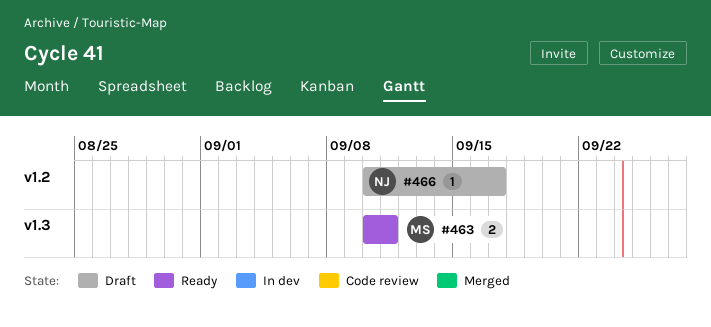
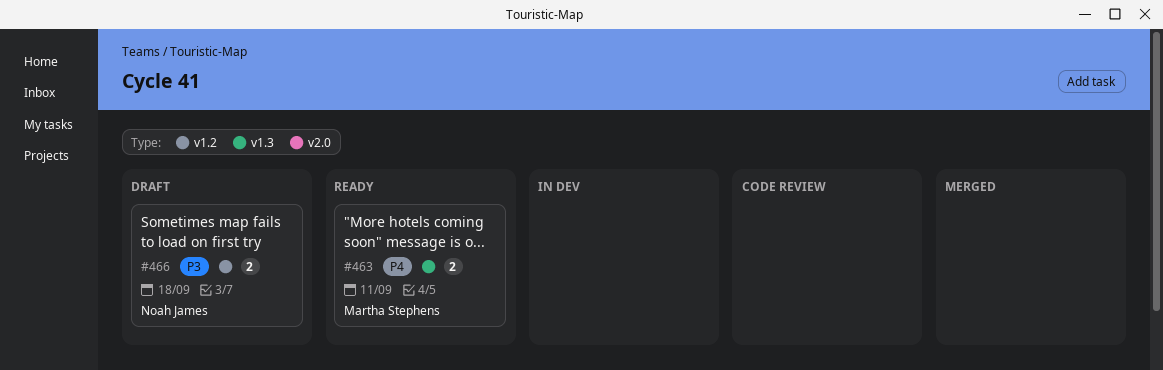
#466, estimate: 1 -> 2
#466, due: Sep 17 -> Sep 18

